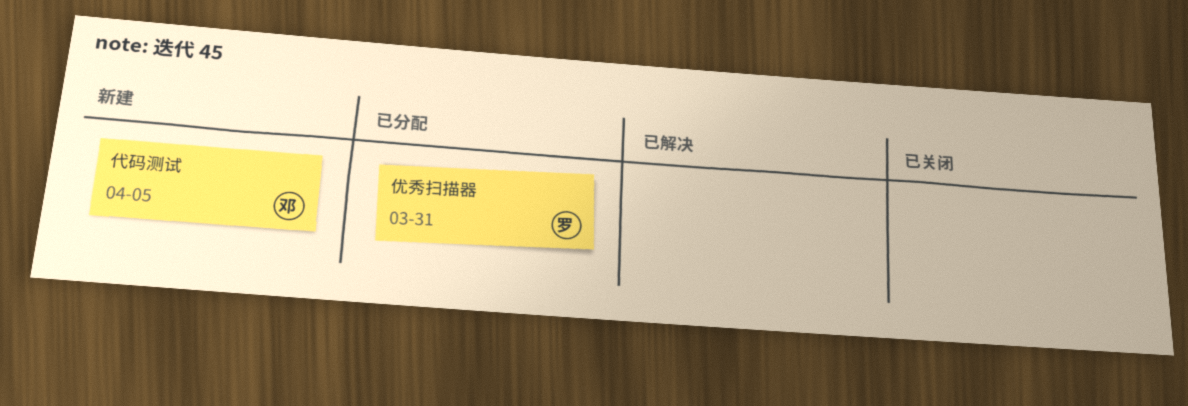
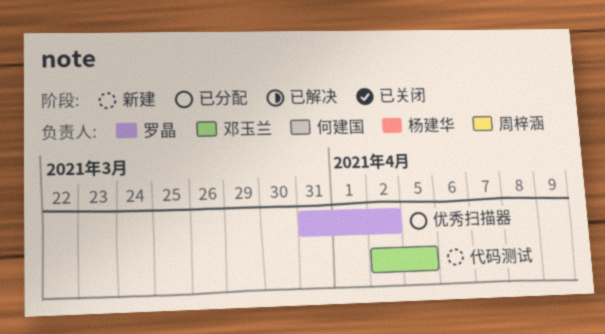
优秀扫描器, due: Mar 31 -> Apr 2

